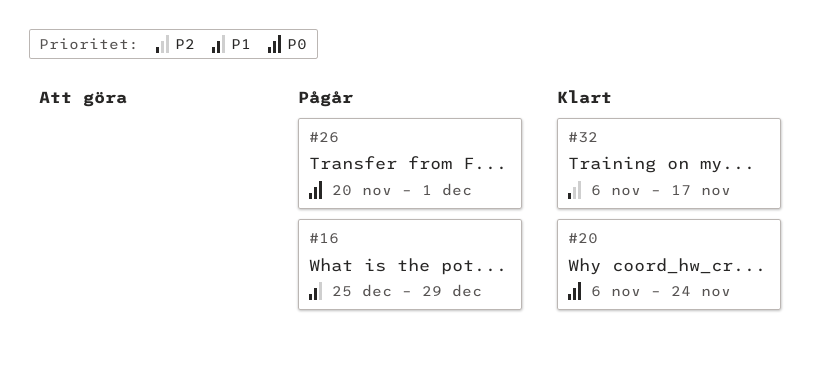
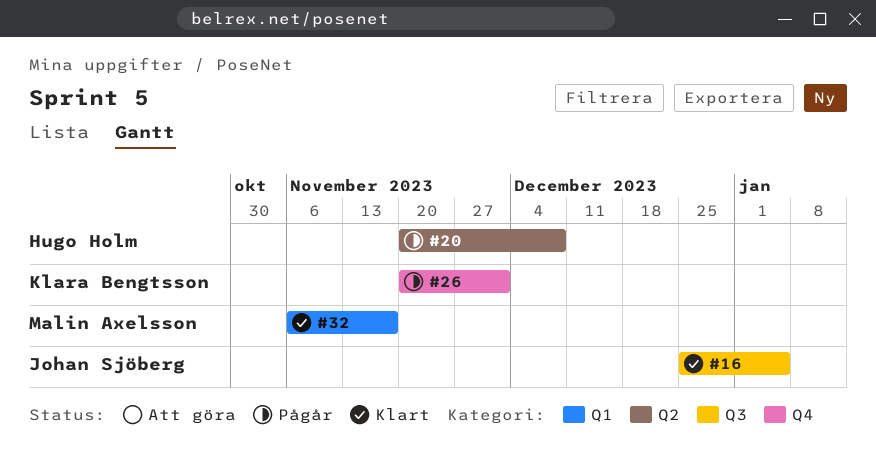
#16, status: Pågår -> Klart
#16, due: Dec 29 -> Jan 5
#20, status: Klart -> Pågår
#20, start: Nov 6 -> Nov 20
#20, due: Nov 24 -> Dec 8

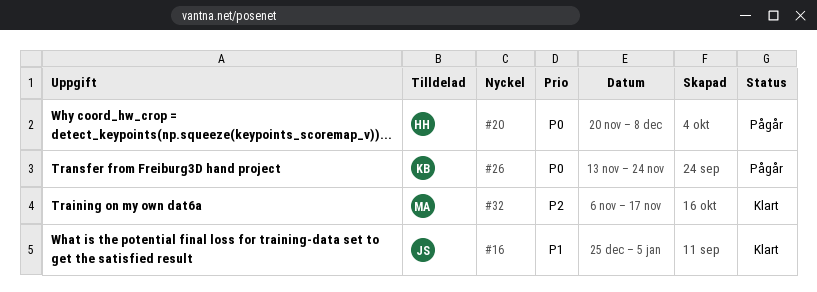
#26, start: Nov 20 -> Nov 13
#26, due: Dec 1 -> Nov 24

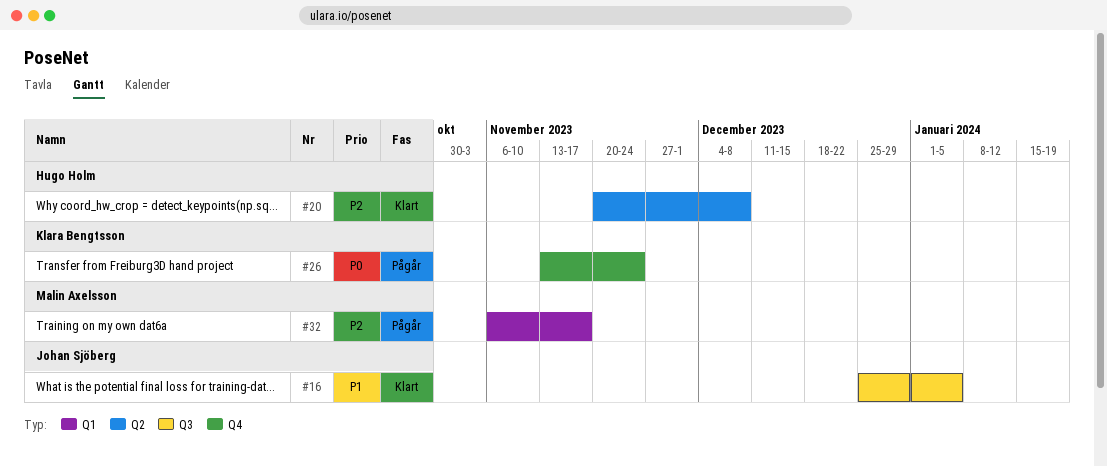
#20, status: Pågår -> Klart
#20, priority: P0 -> P2
#32, status: Klart -> Pågår

